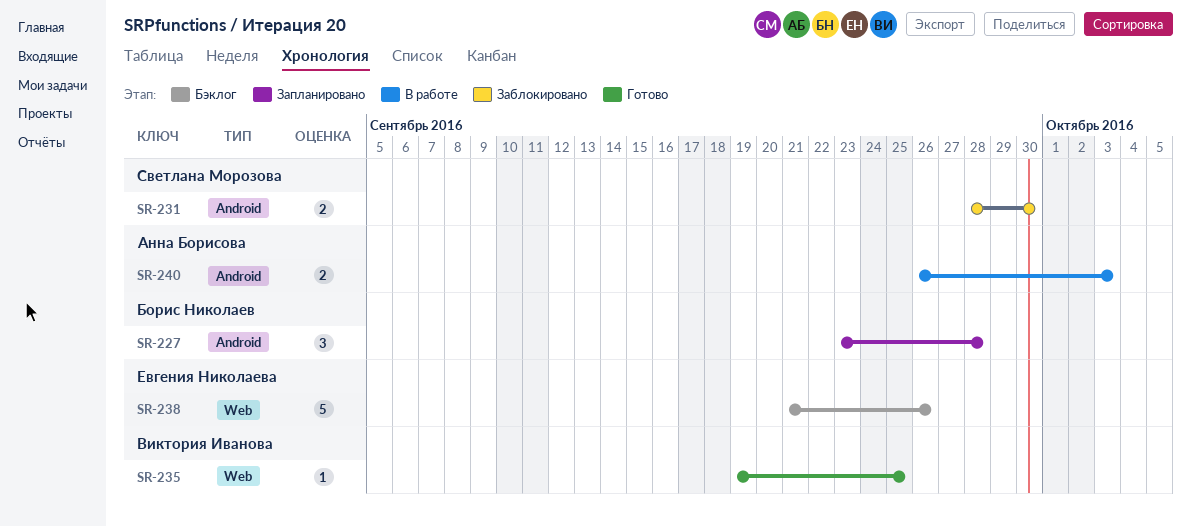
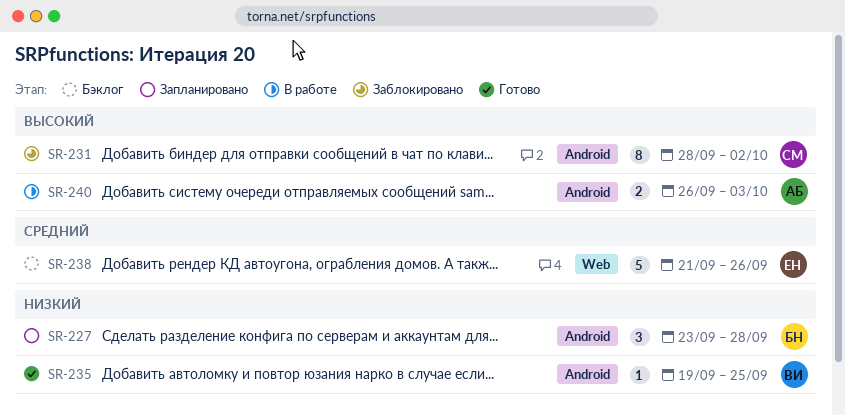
SR-231, estimate: 2 -> 8
SR-231, due: Sep 30 -> Oct 2
SR-235, label: Web -> Android

